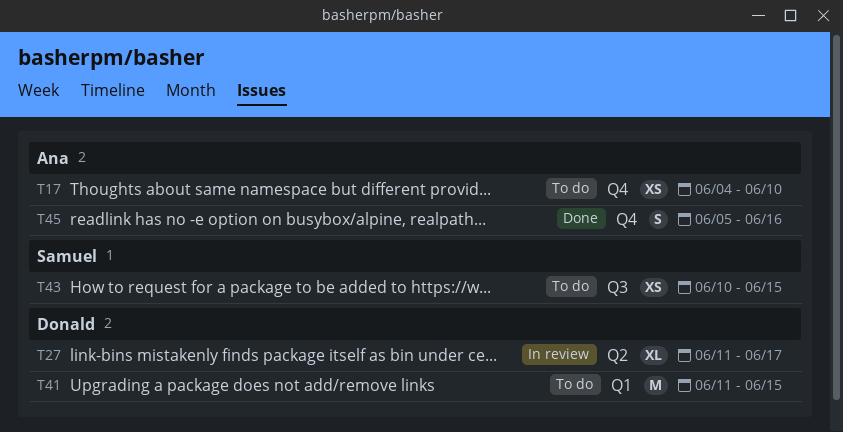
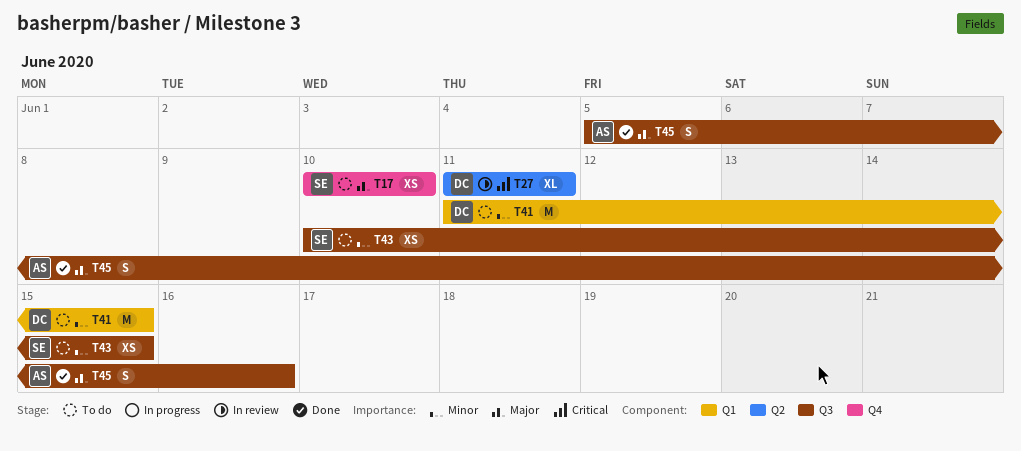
T17, owner: Ana -> Samuel
T17, start: Jun 4 -> Jun 10
T27, due: Jun 17 -> Jun 11
T45, label: Q4 -> Q3

